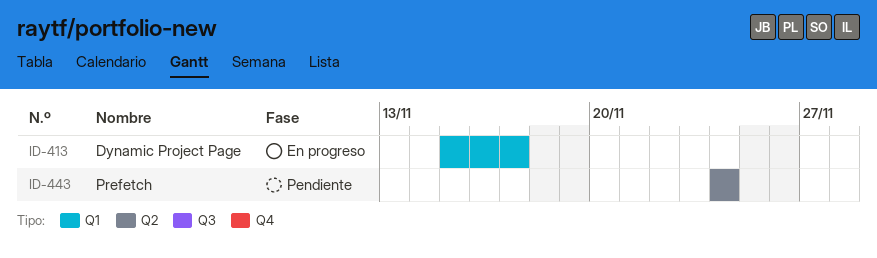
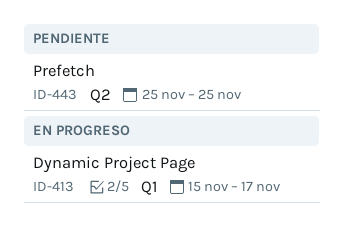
ID-443, start: Nov 24 -> Nov 25
ID-443, due: Nov 24 -> Nov 25

